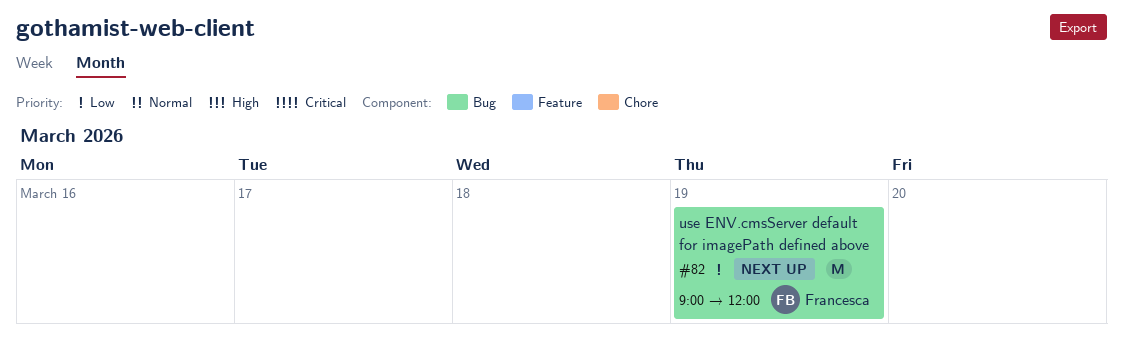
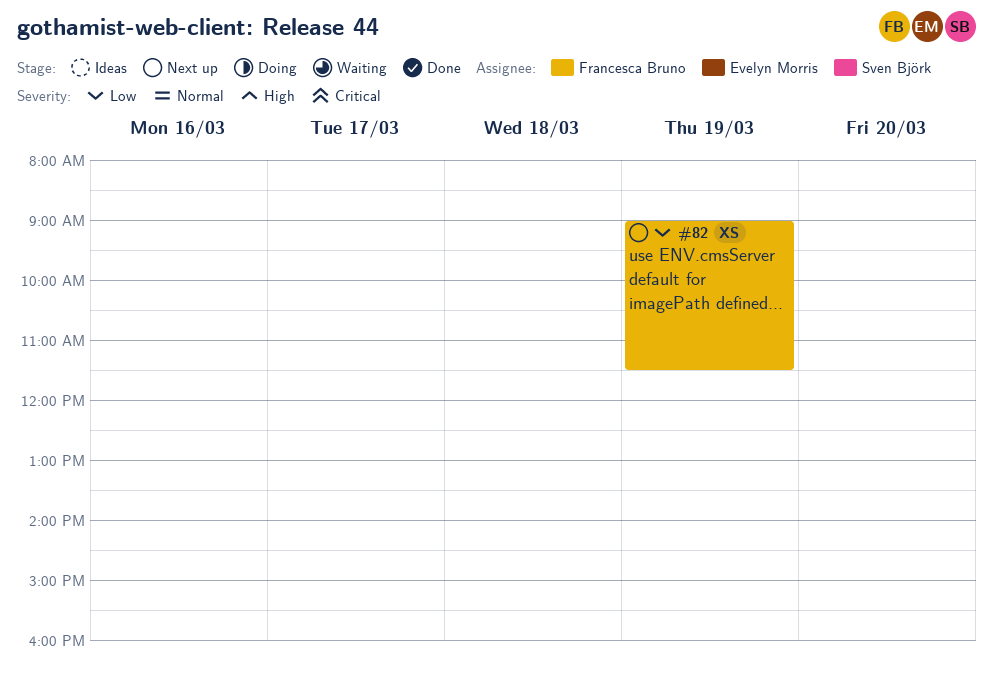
#82, estimate: M -> XS
#82, ends: 12:00 -> 11:30

